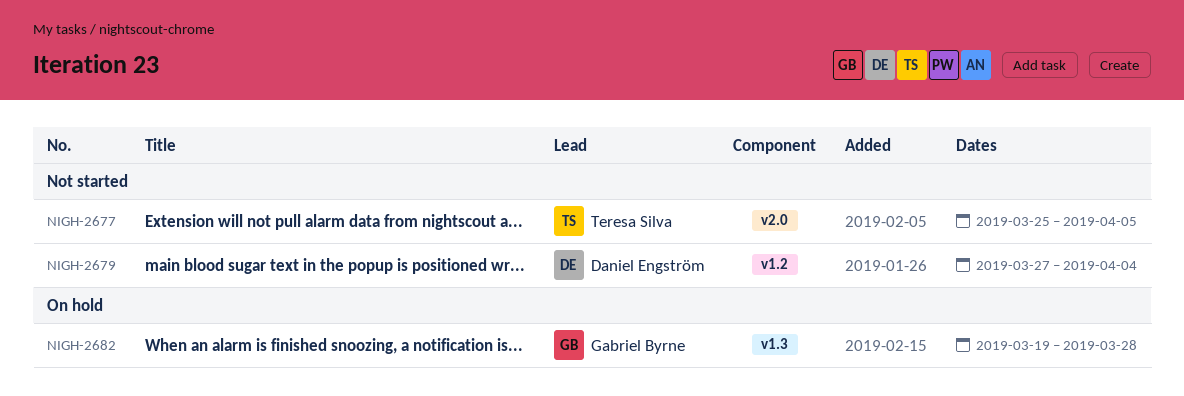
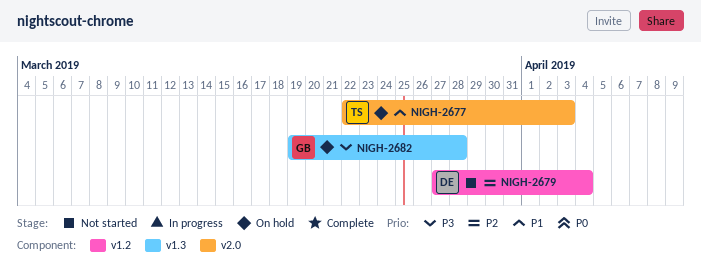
NIGH-2677, status: Not started -> On hold
NIGH-2677, start: Mar 25 -> Mar 22
NIGH-2677, due: Apr 5 -> Apr 3

